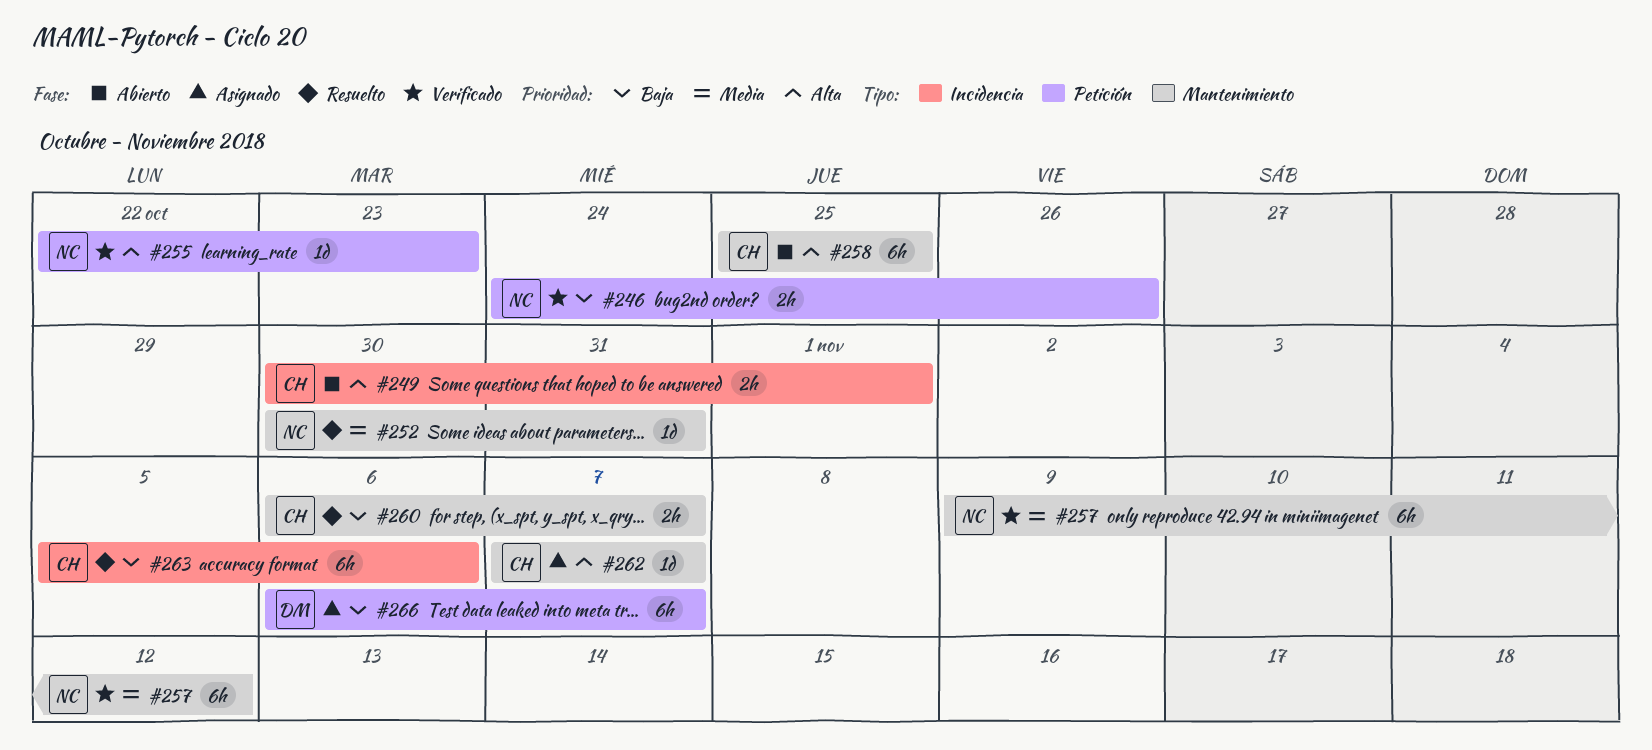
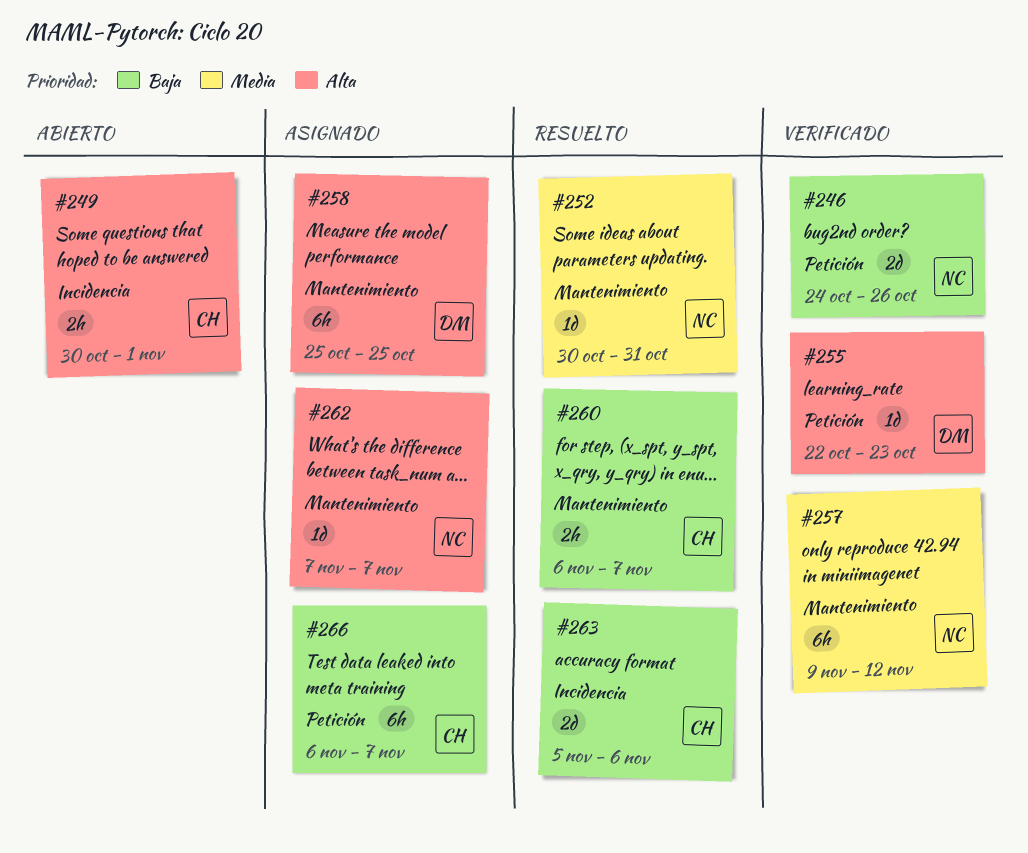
#246, estimate: 2h -> 2d
#255, owner: NC -> DM
#258, status: Abierto -> Asignado
#258, owner: CH -> DM
#262, owner: CH -> NC
#263, estimate: 6h -> 2d
#266, owner: DM -> CH

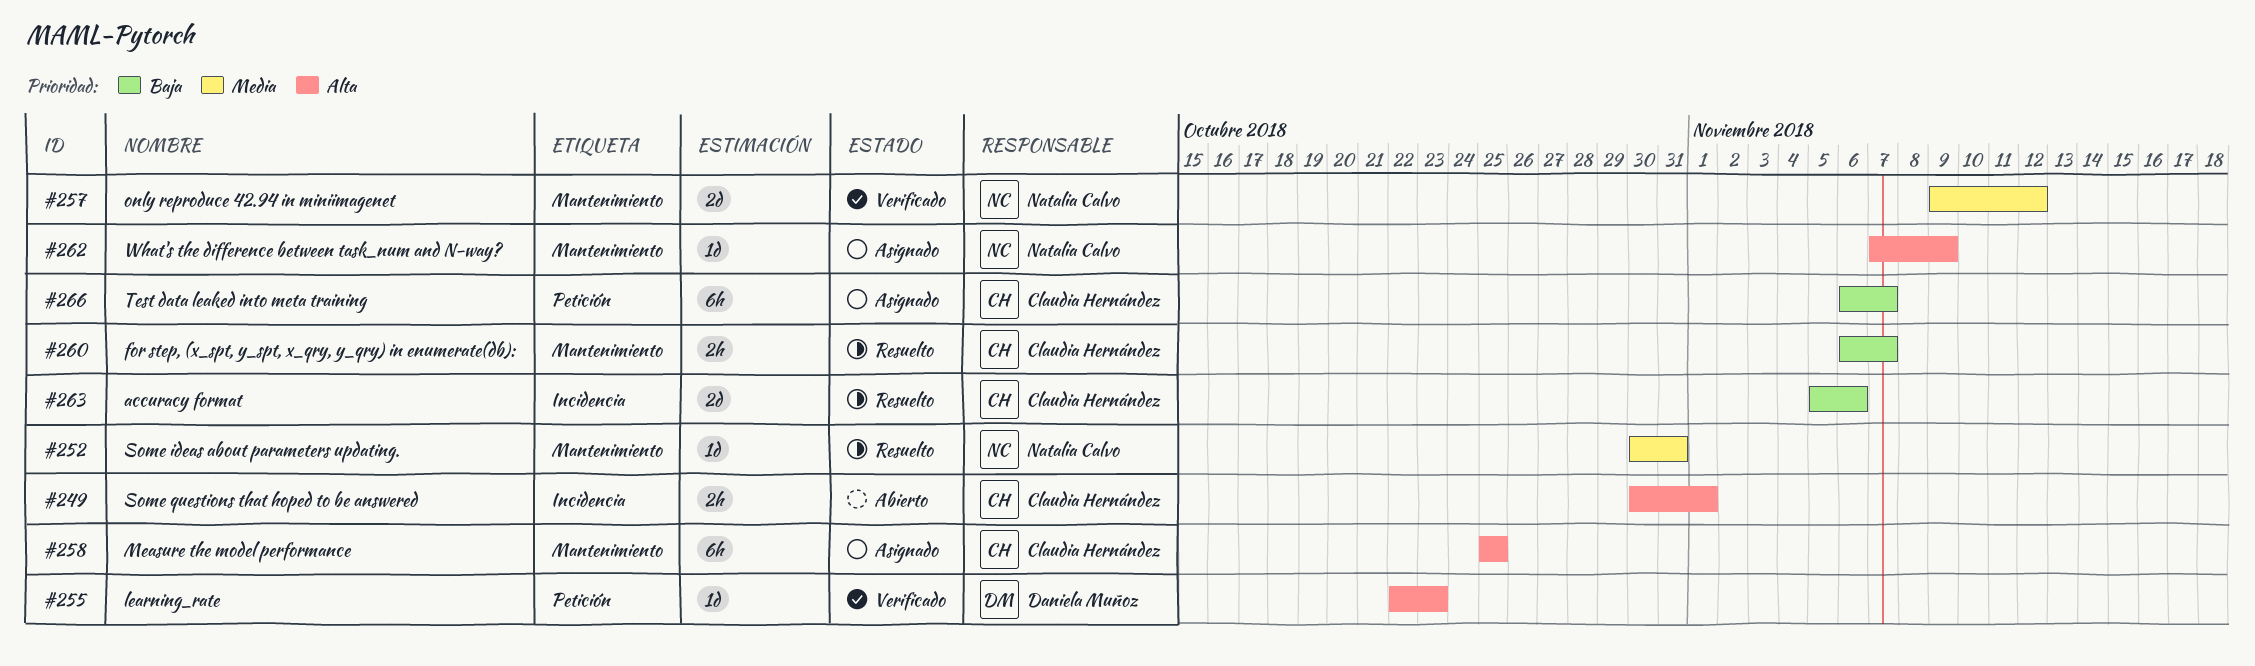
#246: present -> none
#257, estimate: 6h -> 2d
#258, owner: Daniela Muñoz -> Claudia Hernández
#262, due: Nov 7 -> Nov 9

